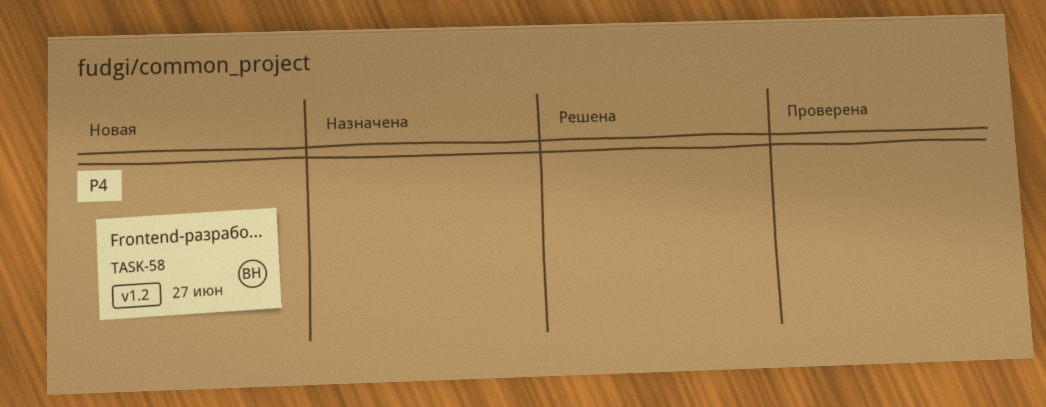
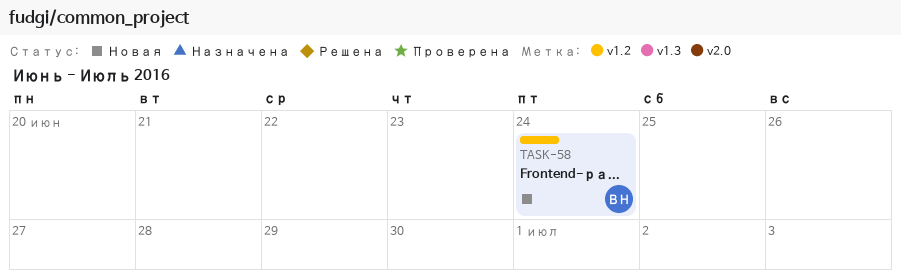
TASK-58, due: Jun 27 -> Jun 24

